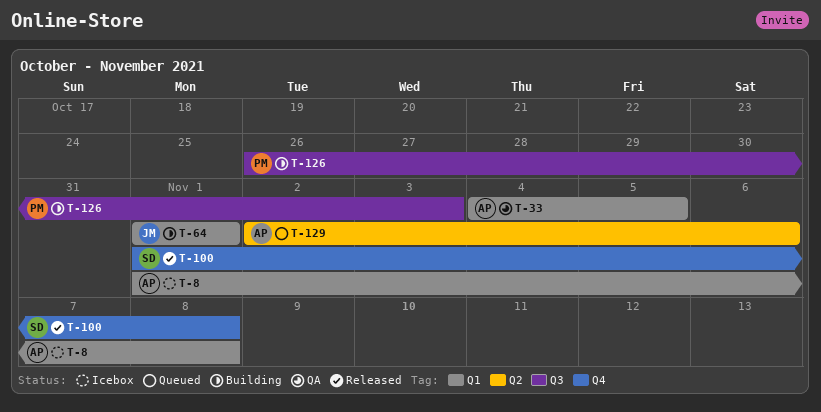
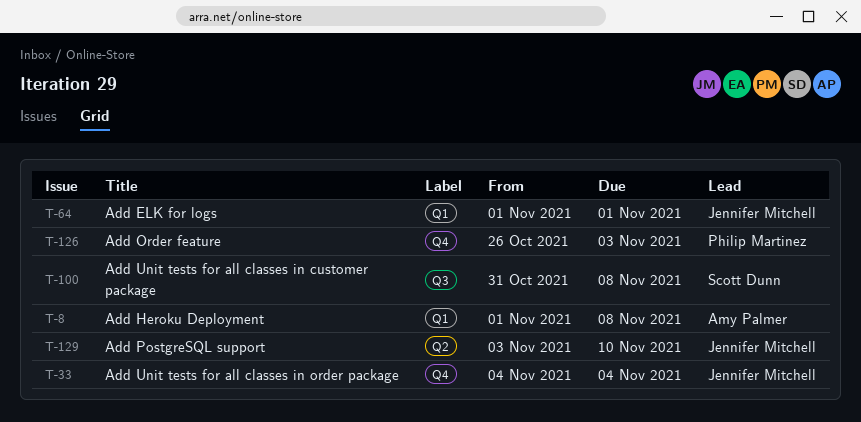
T-33, owner: Amy Palmer -> Jennifer Mitchell
T-33, label: Q1 -> Q4
T-33, due: Nov 5 -> Nov 4
T-100, label: Q4 -> Q3
T-100, start: Nov 1 -> Oct 31
T-126, label: Q3 -> Q4
T-129, owner: Amy Palmer -> Jennifer Mitchell
T-129, start: Nov 2 -> Nov 3
T-129, due: Nov 6 -> Nov 10

